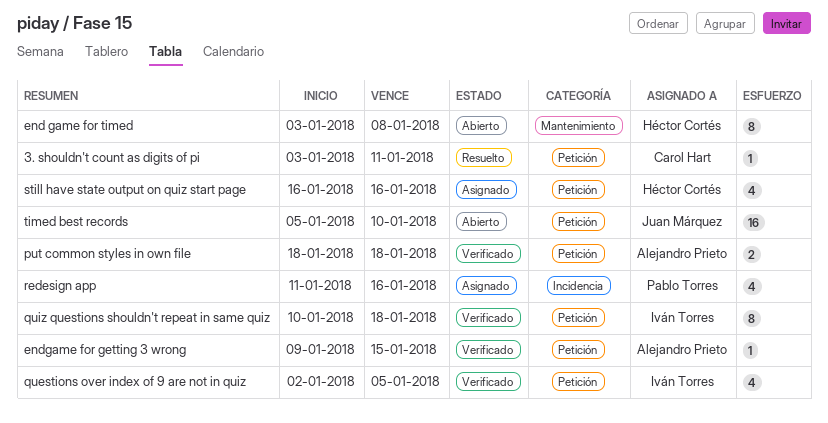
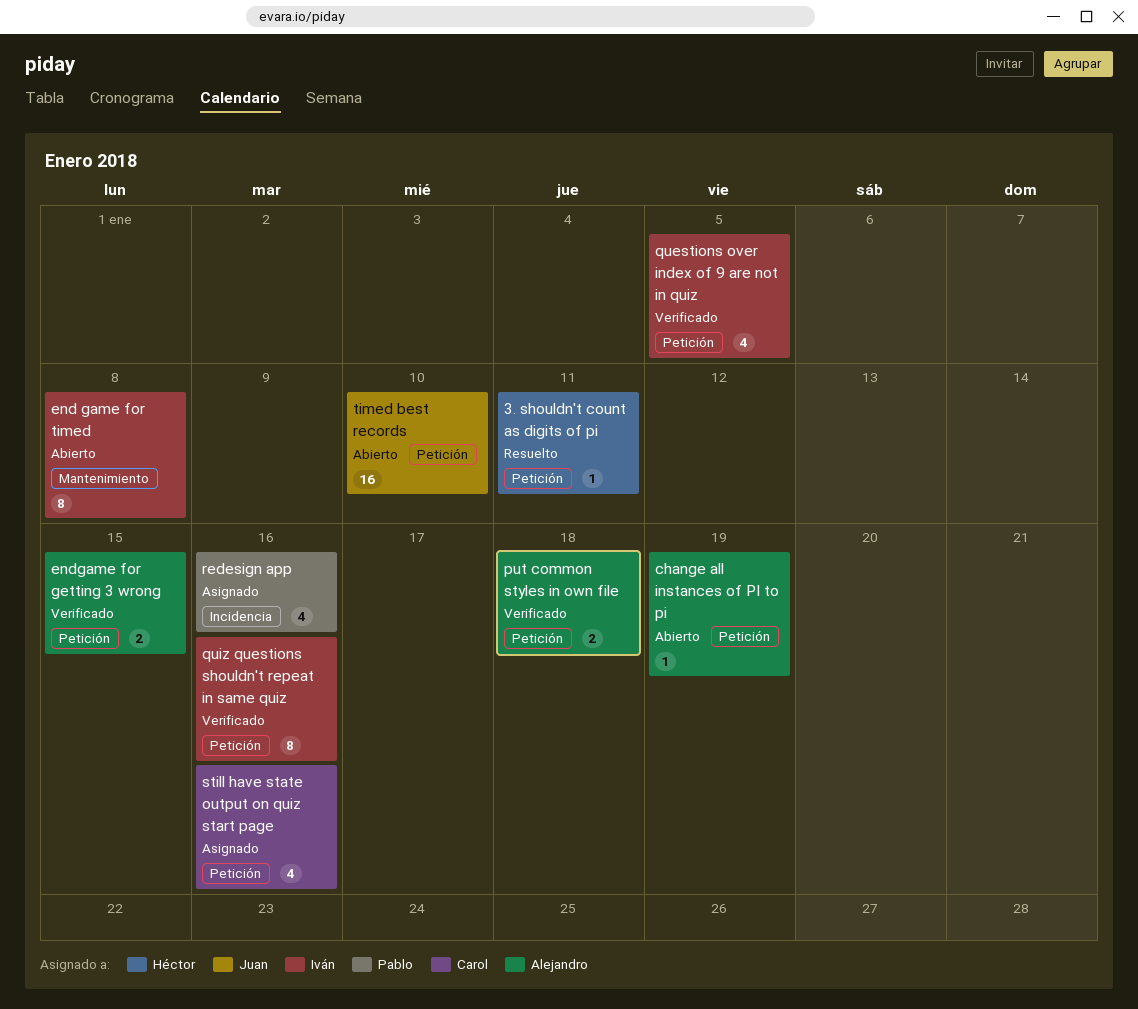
3. shouldn't count as digits of pi, owner: Carol Hart -> Héctor Cortés
change all instances of PI to pi: none -> present
end game for timed, owner: Héctor Cortés -> Iván Torres
endgame for getting 3 wrong, estimate: 1 -> 2
quiz questions shouldn't repeat in same quiz, due: Jan 18 -> Jan 16
still have state output on quiz start page, owner: Héctor Cortés -> Carol Hart

